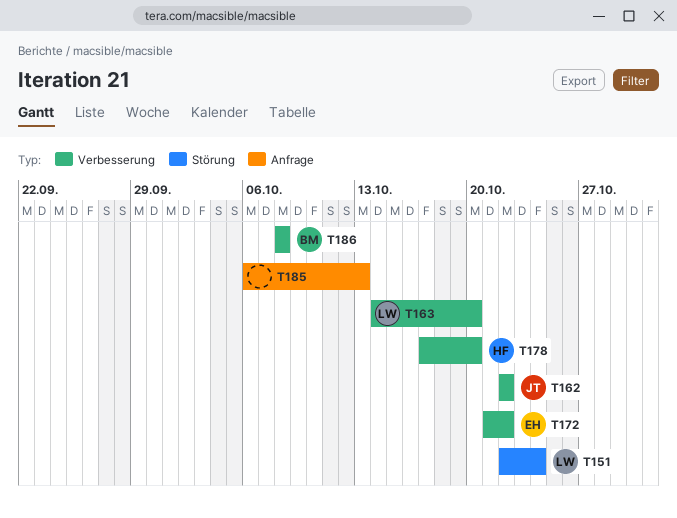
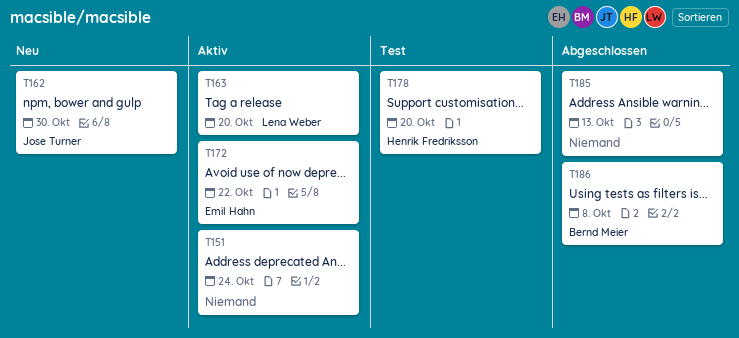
T151, owner: Lena Weber -> none
T162, due: Oct 22 -> Oct 30

